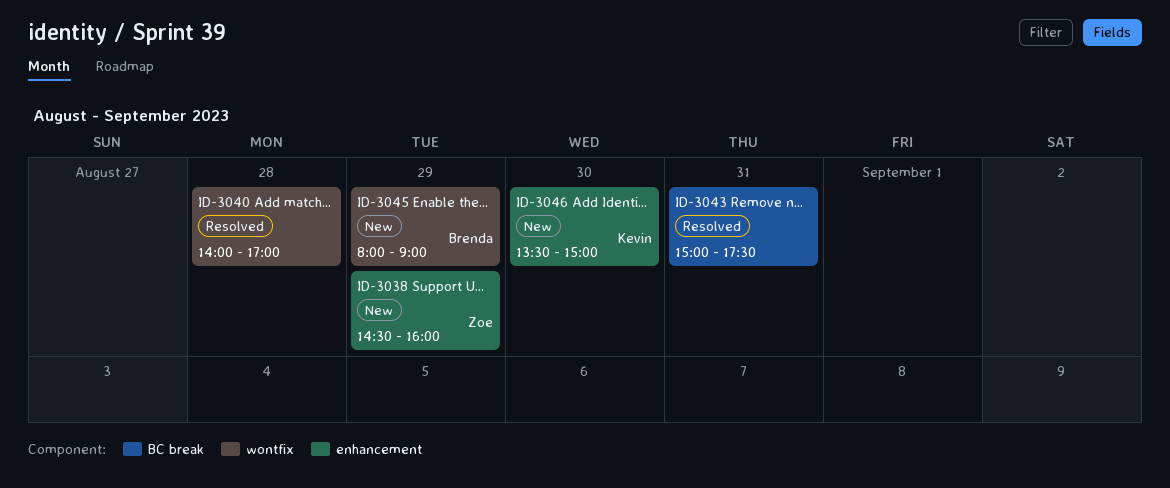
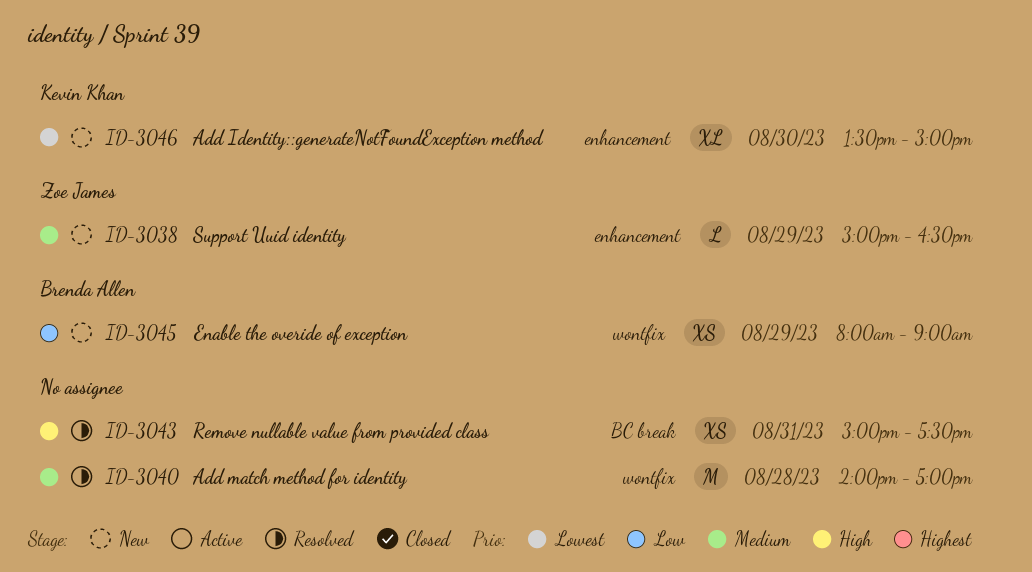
ID-3038, begins: 14:30 -> 15:00
ID-3038, ends: 16:00 -> 16:30

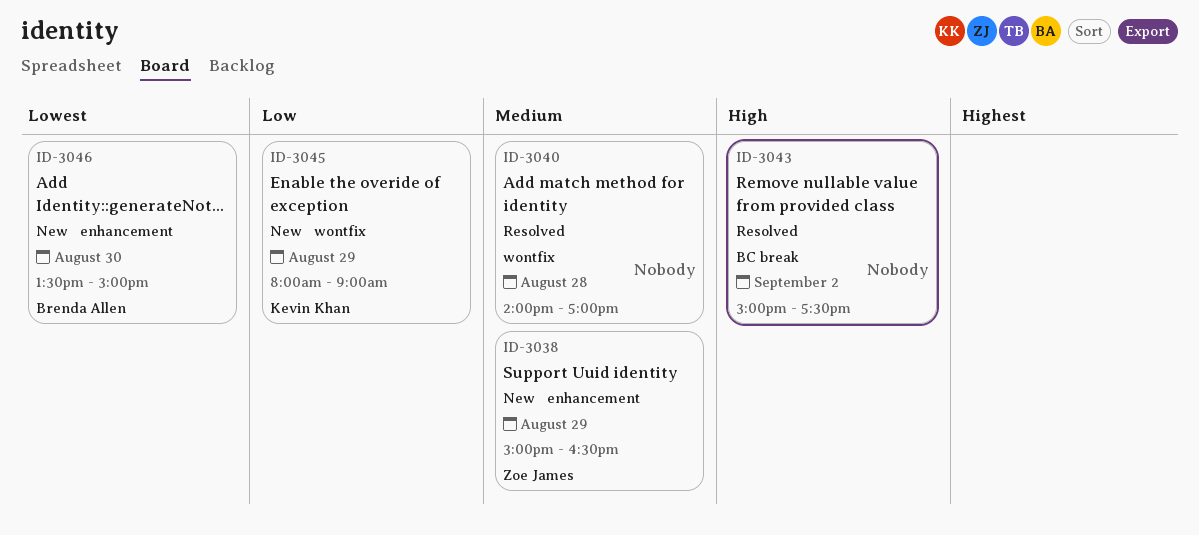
ID-3043, day: Aug 31 -> Sep 2
ID-3045, owner: Brenda Allen -> Kevin Khan
ID-3046, owner: Kevin Khan -> Brenda Allen

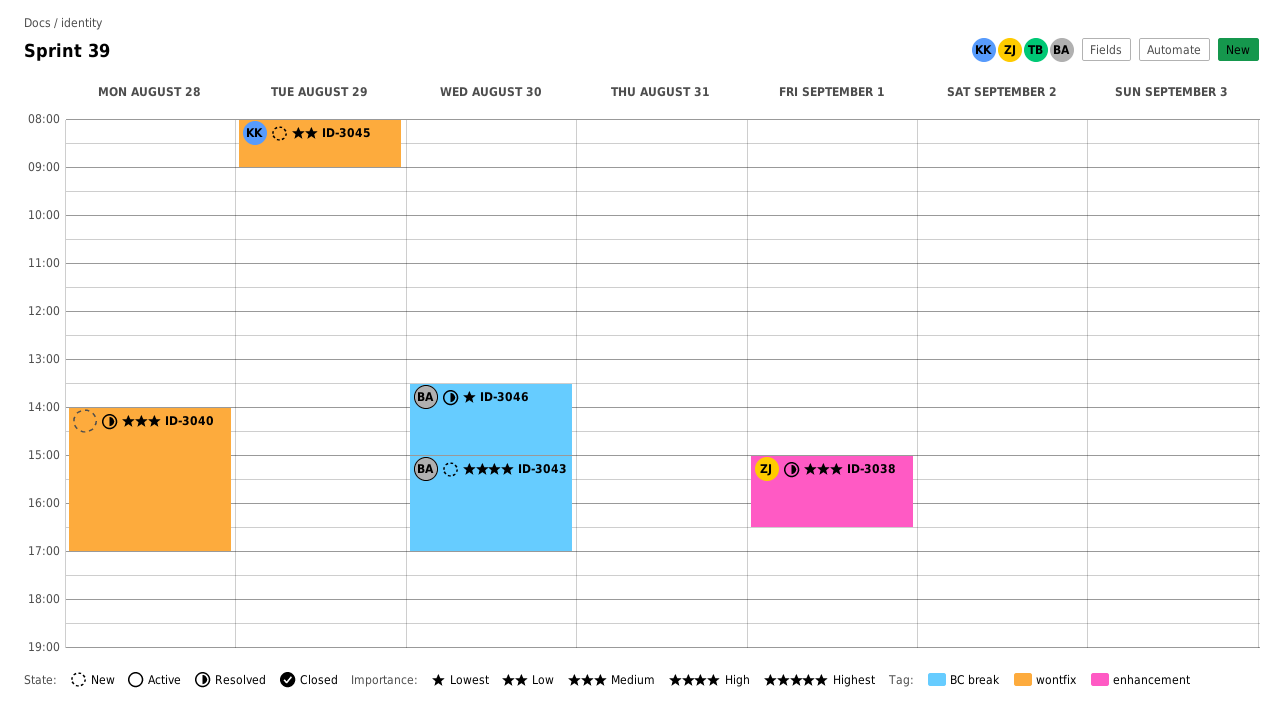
ID-3038, status: New -> Resolved
ID-3038, day: Aug 29 -> Sep 1
ID-3043, status: Resolved -> New
ID-3043, owner: none -> Brenda Allen
ID-3043, day: Sep 2 -> Aug 30
ID-3043, ends: 17:30 -> 17:00
ID-3046, status: New -> Resolved
ID-3046, label: enhancement -> BC break

